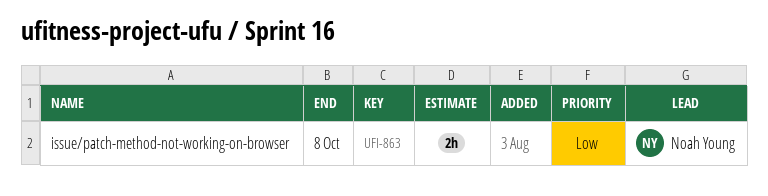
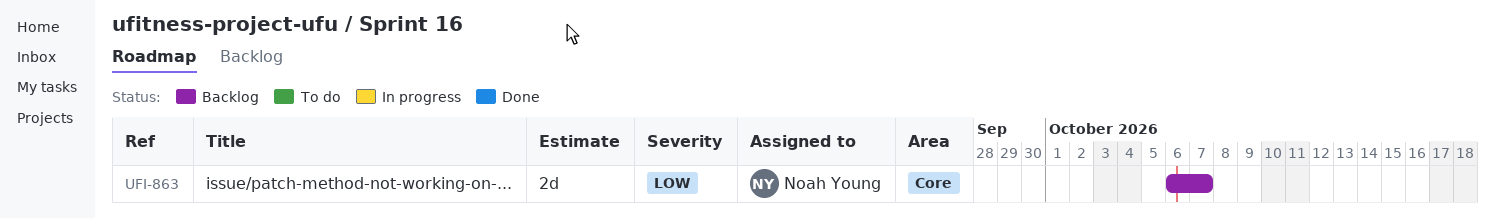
UFI-863, estimate: 2h -> 2d
UFI-863, due: Oct 8 -> Oct 7

